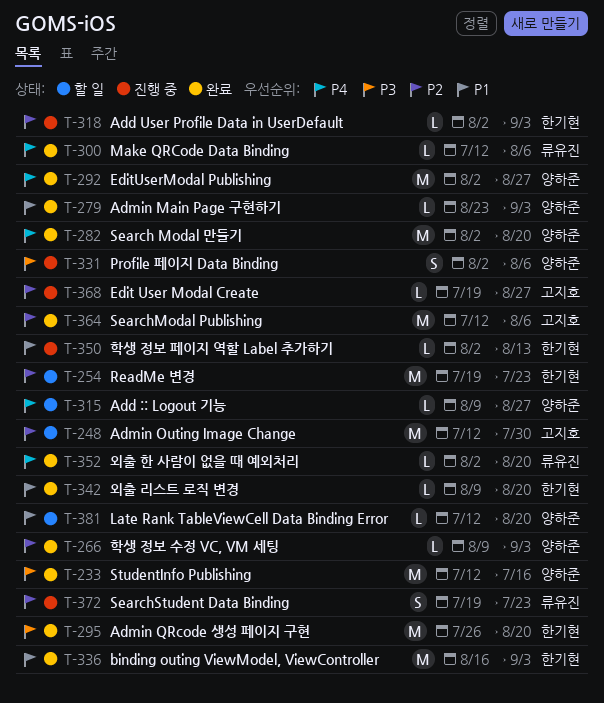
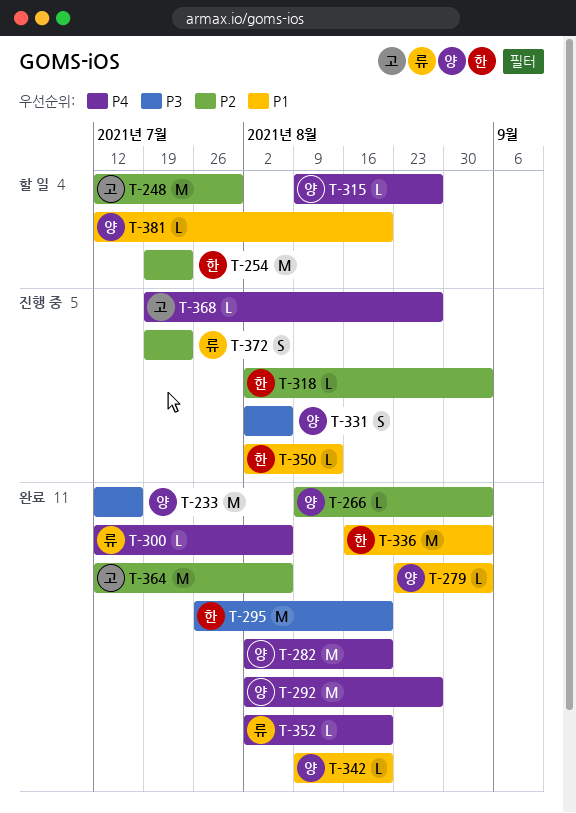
T-342, owner: 한기현 -> 양하준
T-368, priority: P2 -> P4

